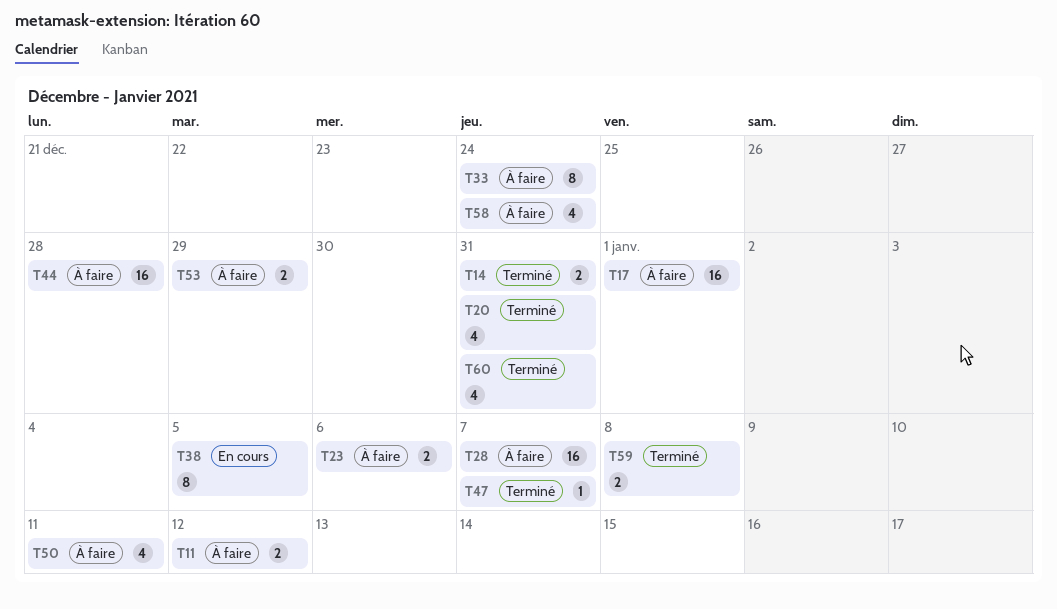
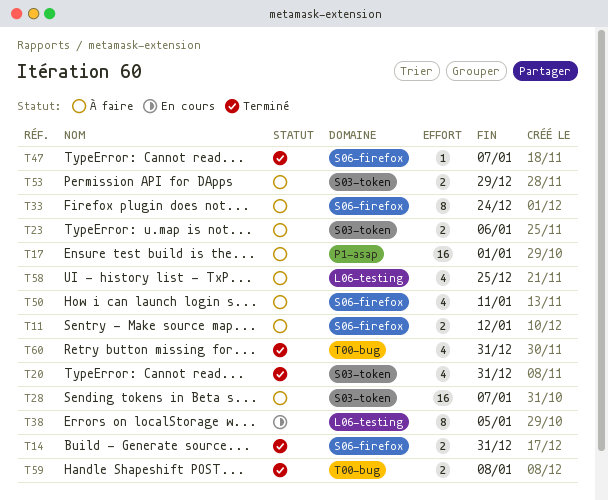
T44: present -> none
T58, due: Dec 24 -> Dec 25

